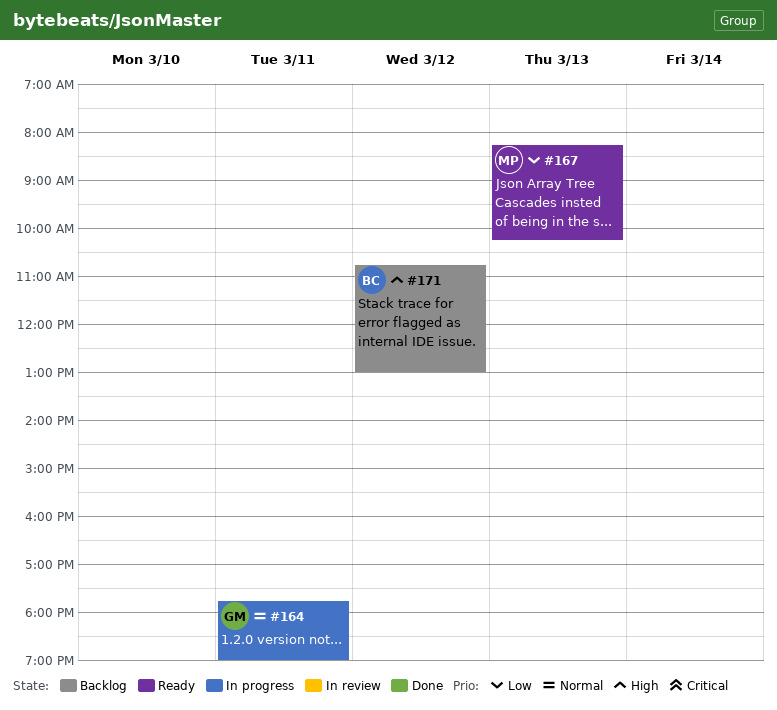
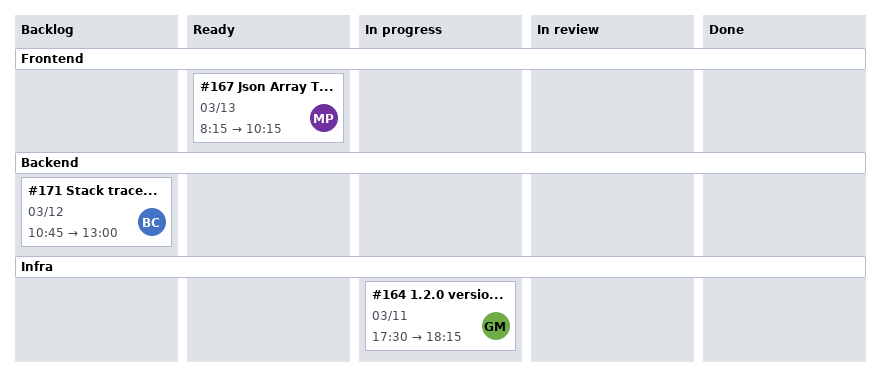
#164, begins: 17:45 -> 17:30
#164, ends: 19:00 -> 18:15

